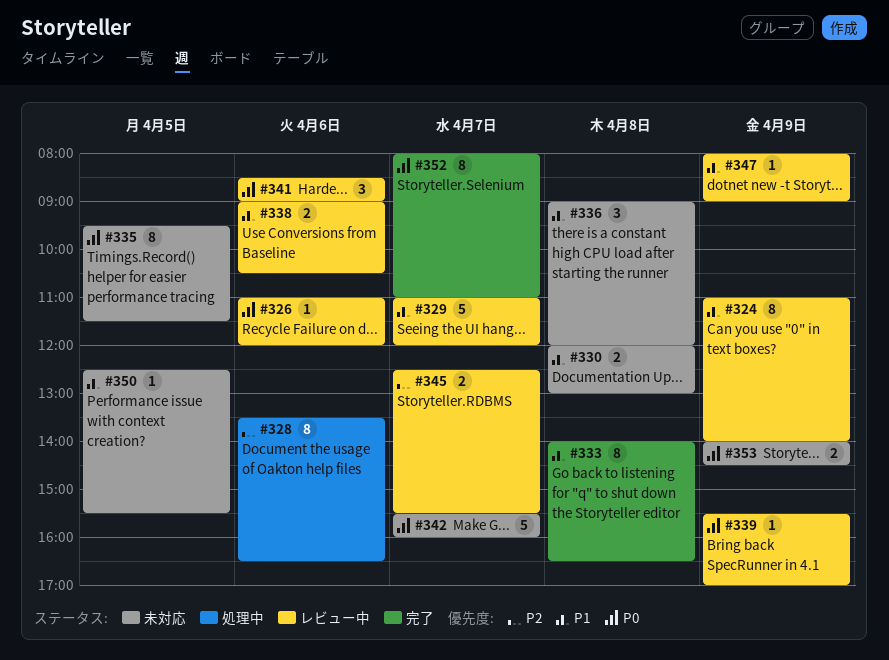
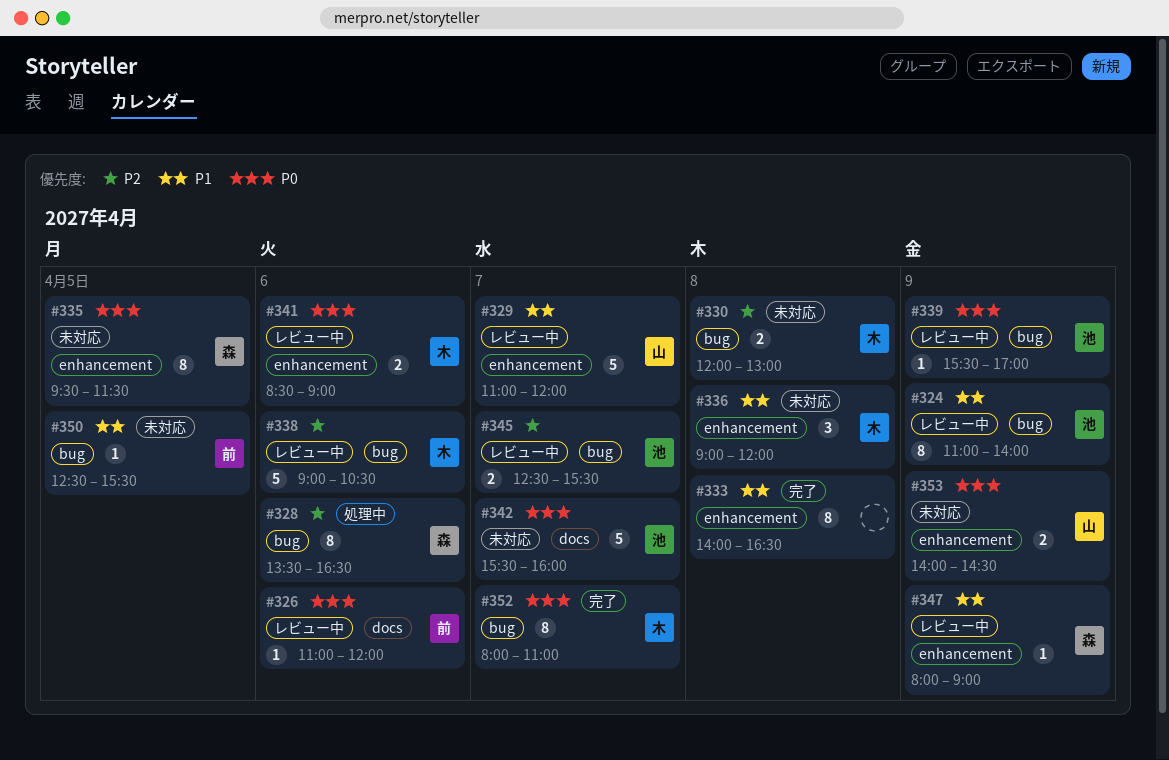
#330, priority: P1 -> P2
#338, priority: P1 -> P2
#338, estimate: 2 -> 5
#341, estimate: 3 -> 2

